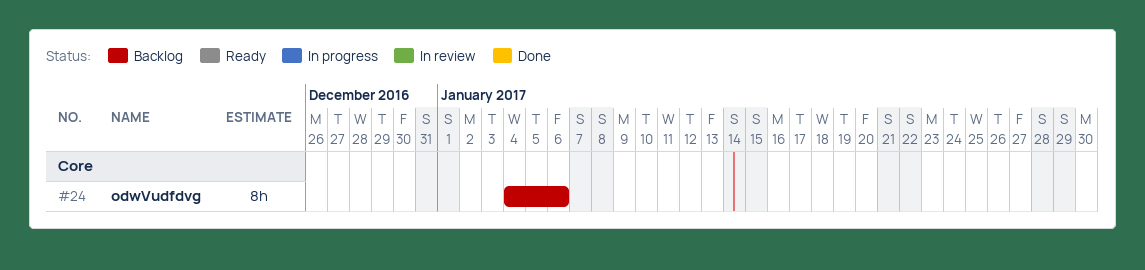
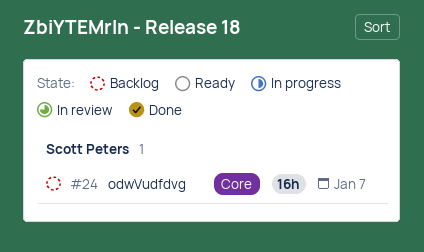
#24, estimate: 8h -> 16h
#24, due: Jan 6 -> Jan 7

